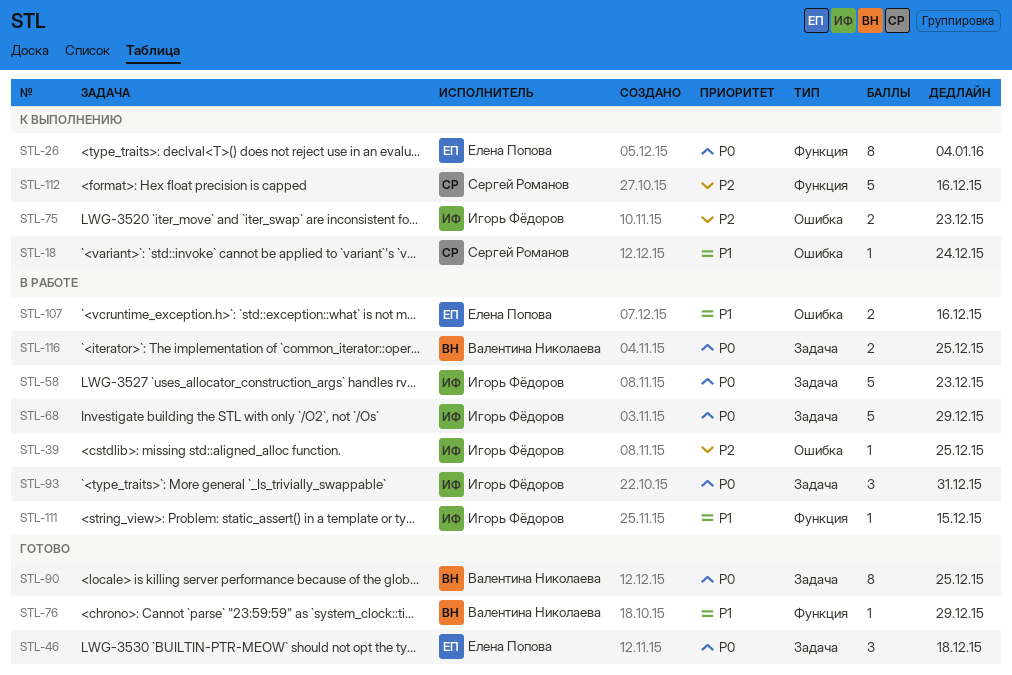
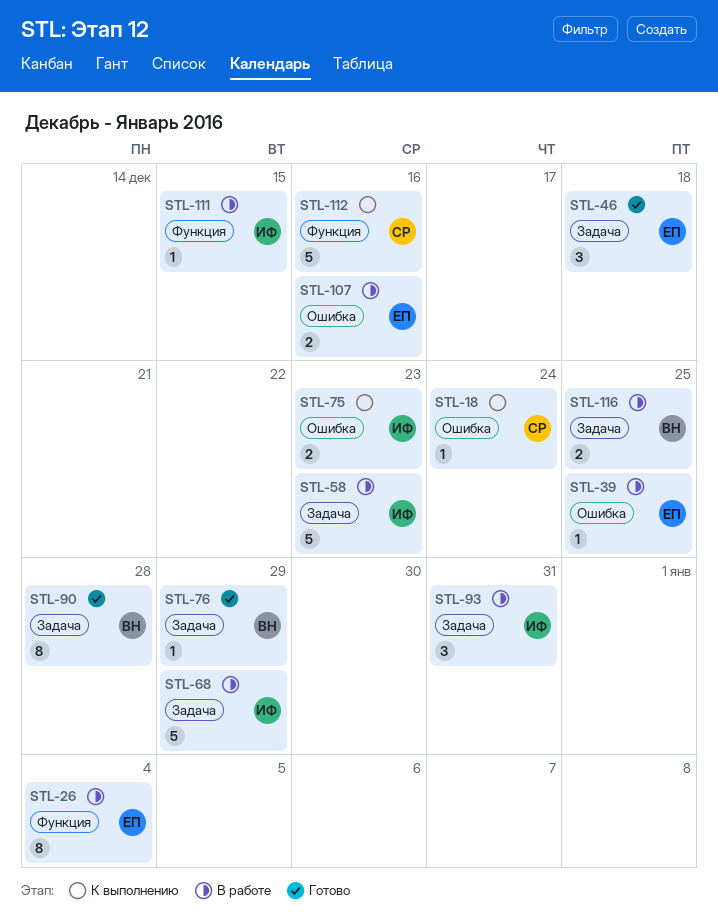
STL-26, status: К выполнению -> В работе
STL-39, owner: Игорь Фёдоров -> Елена Попова
STL-76, label: Функция -> Задача
STL-90, due: Dec 25 -> Dec 28

